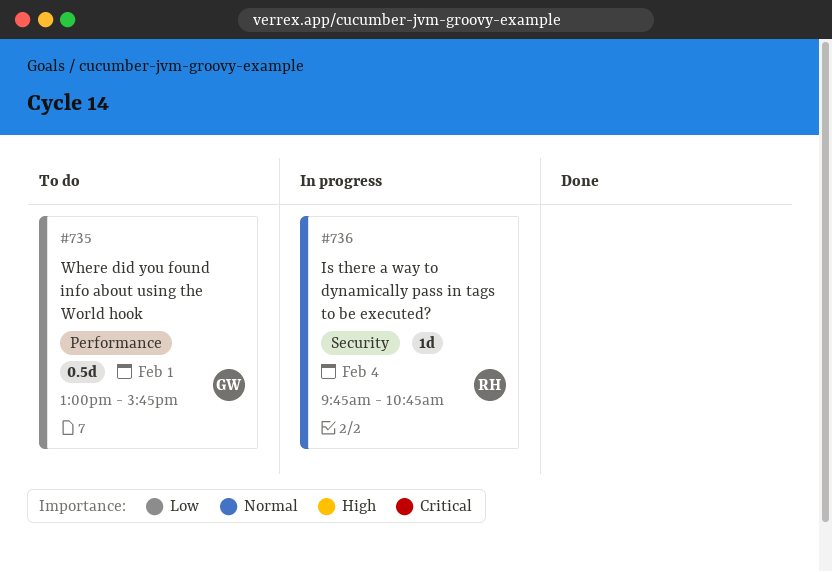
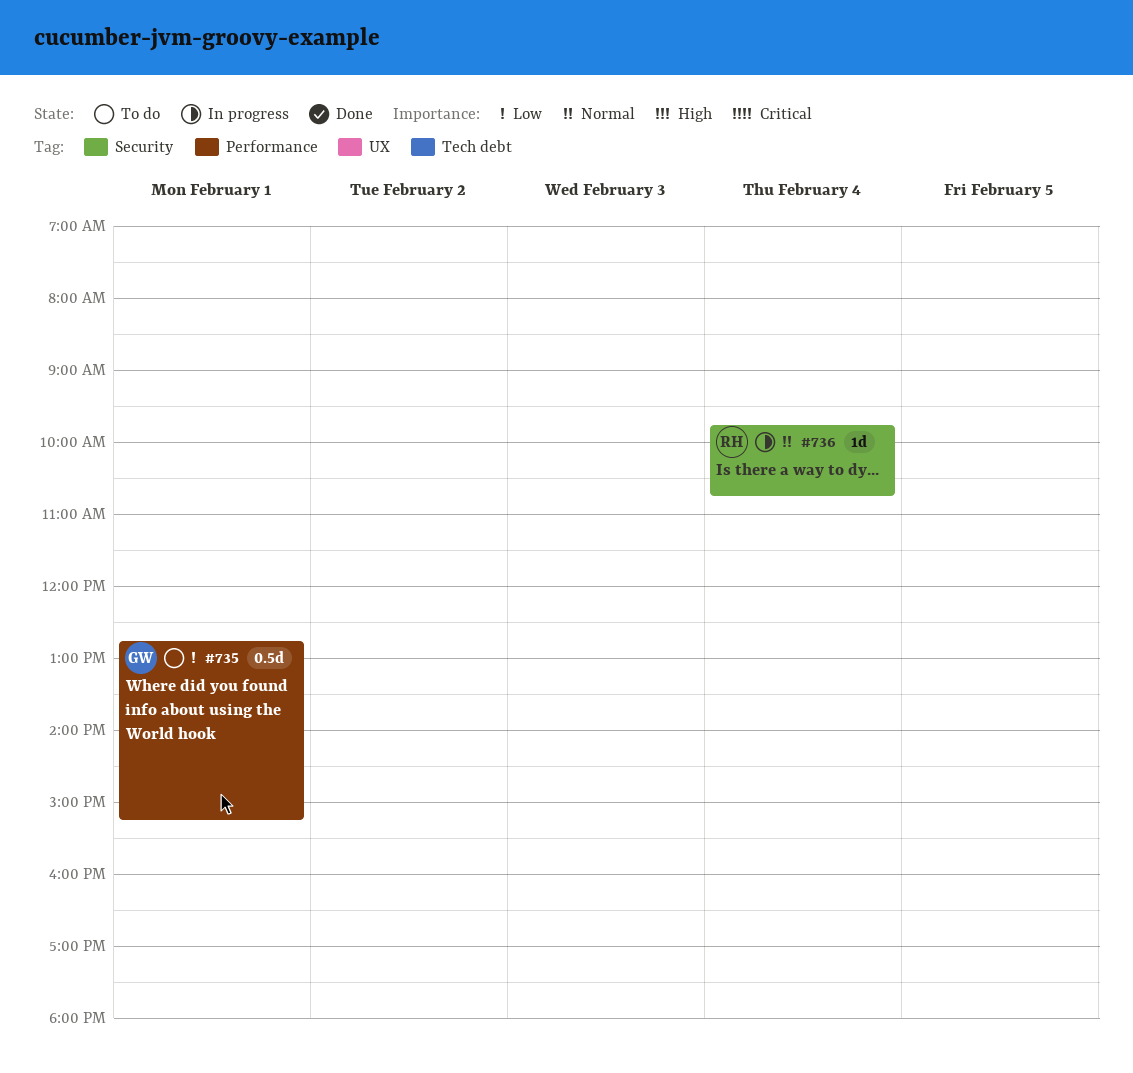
#735, begins: 13:00 -> 12:45
#735, ends: 15:45 -> 15:15

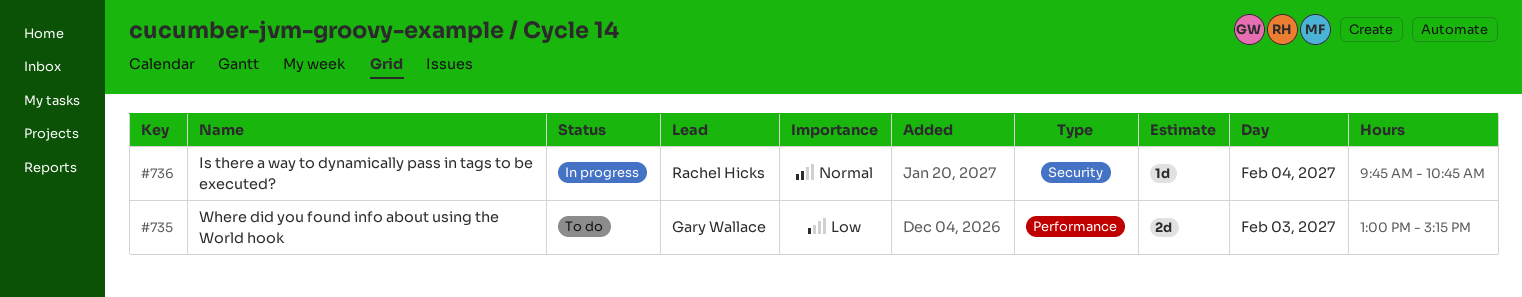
#735, estimate: 0.5d -> 2d
#735, day: Feb 1 -> Feb 3
#735, begins: 12:45 -> 13:00

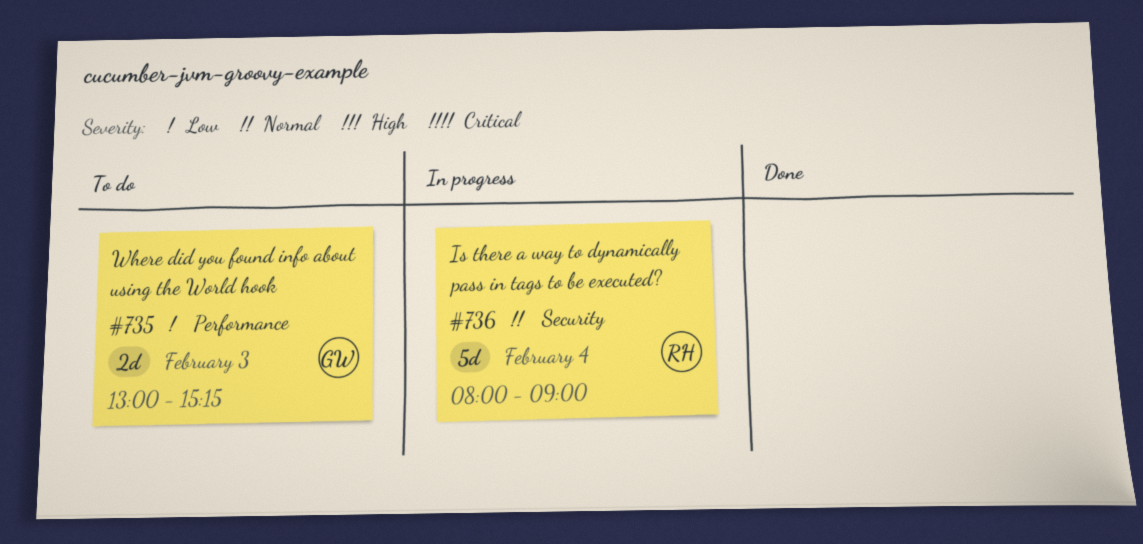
#736, estimate: 1d -> 5d
#736, begins: 09:45 -> 08:00
#736, ends: 10:45 -> 09:00

